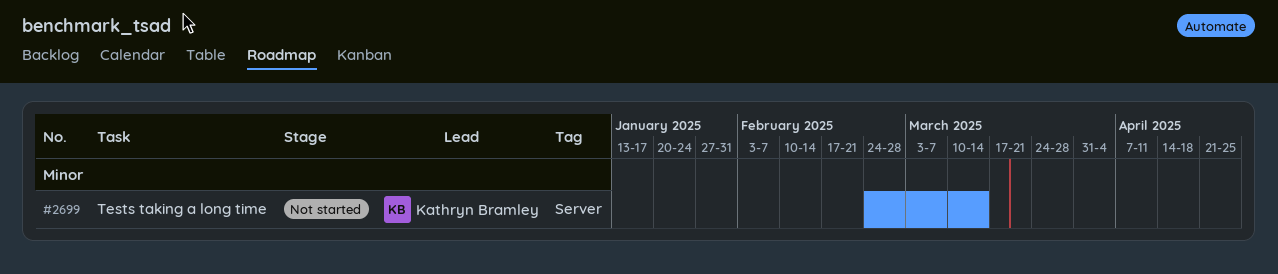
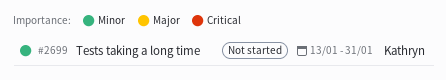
#2699, start: Feb 24 -> Jan 13
#2699, due: Mar 14 -> Jan 31

